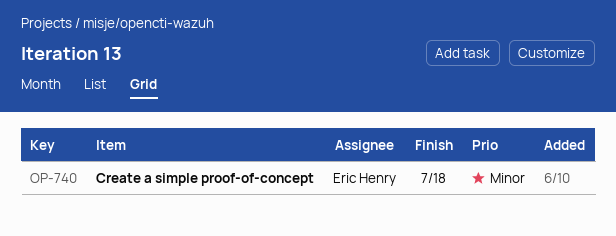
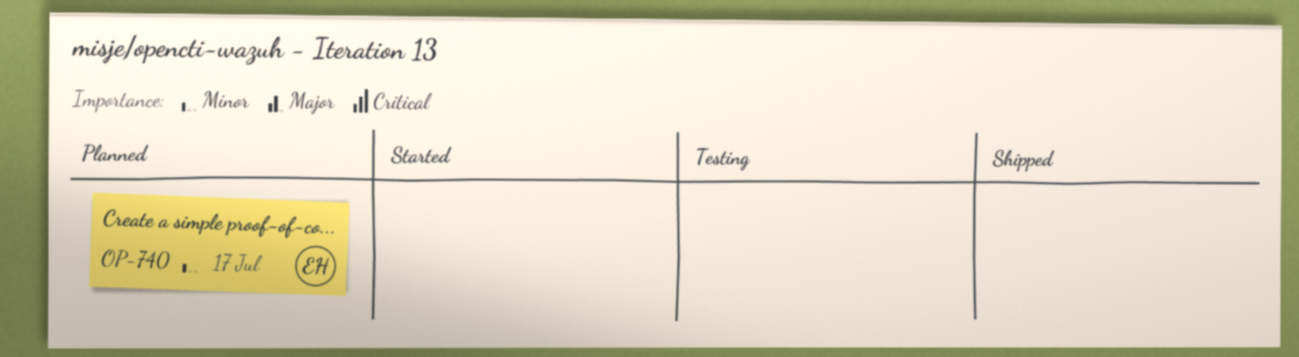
OP-740, due: Jul 18 -> Jul 17

